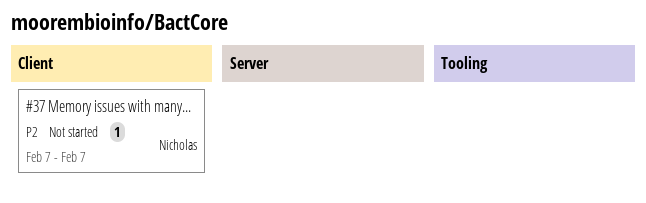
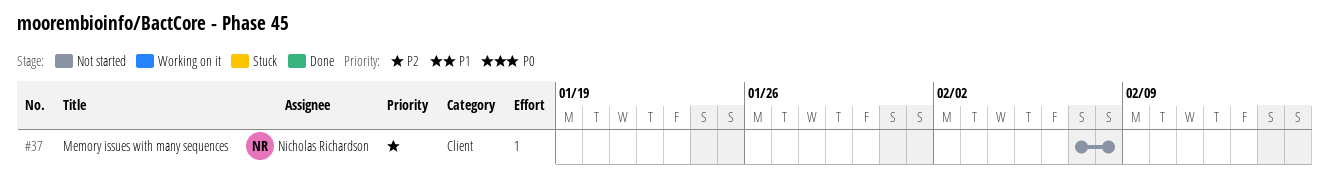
#37, due: Feb 7 -> Feb 8

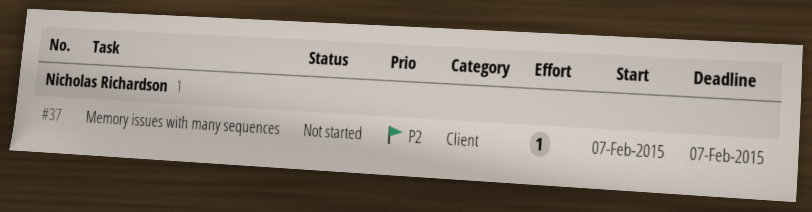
#37, due: Feb 8 -> Feb 7

